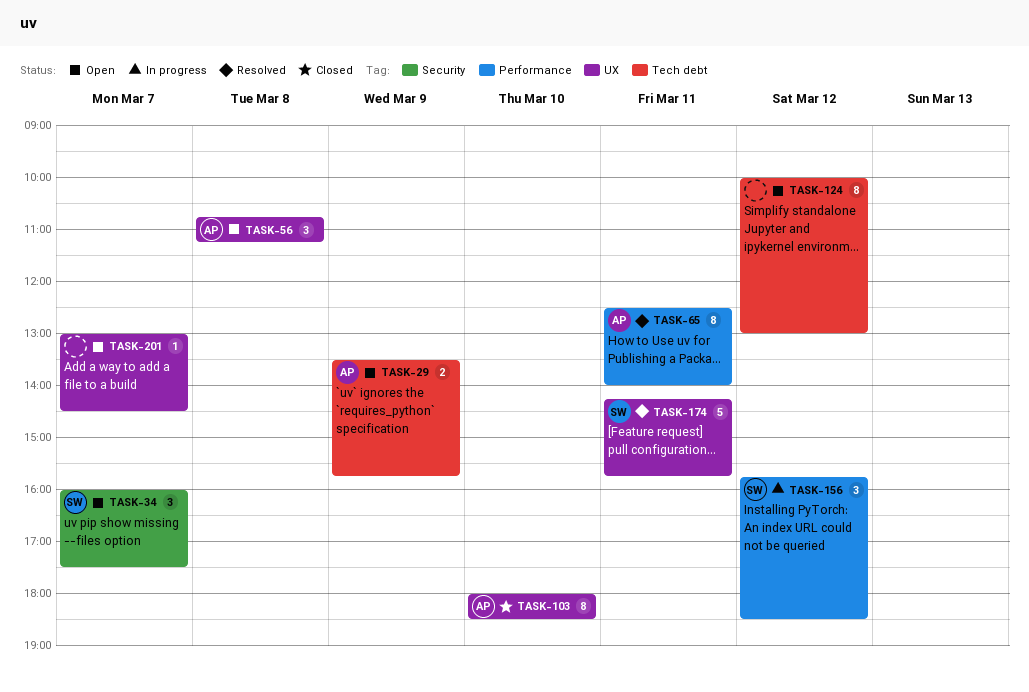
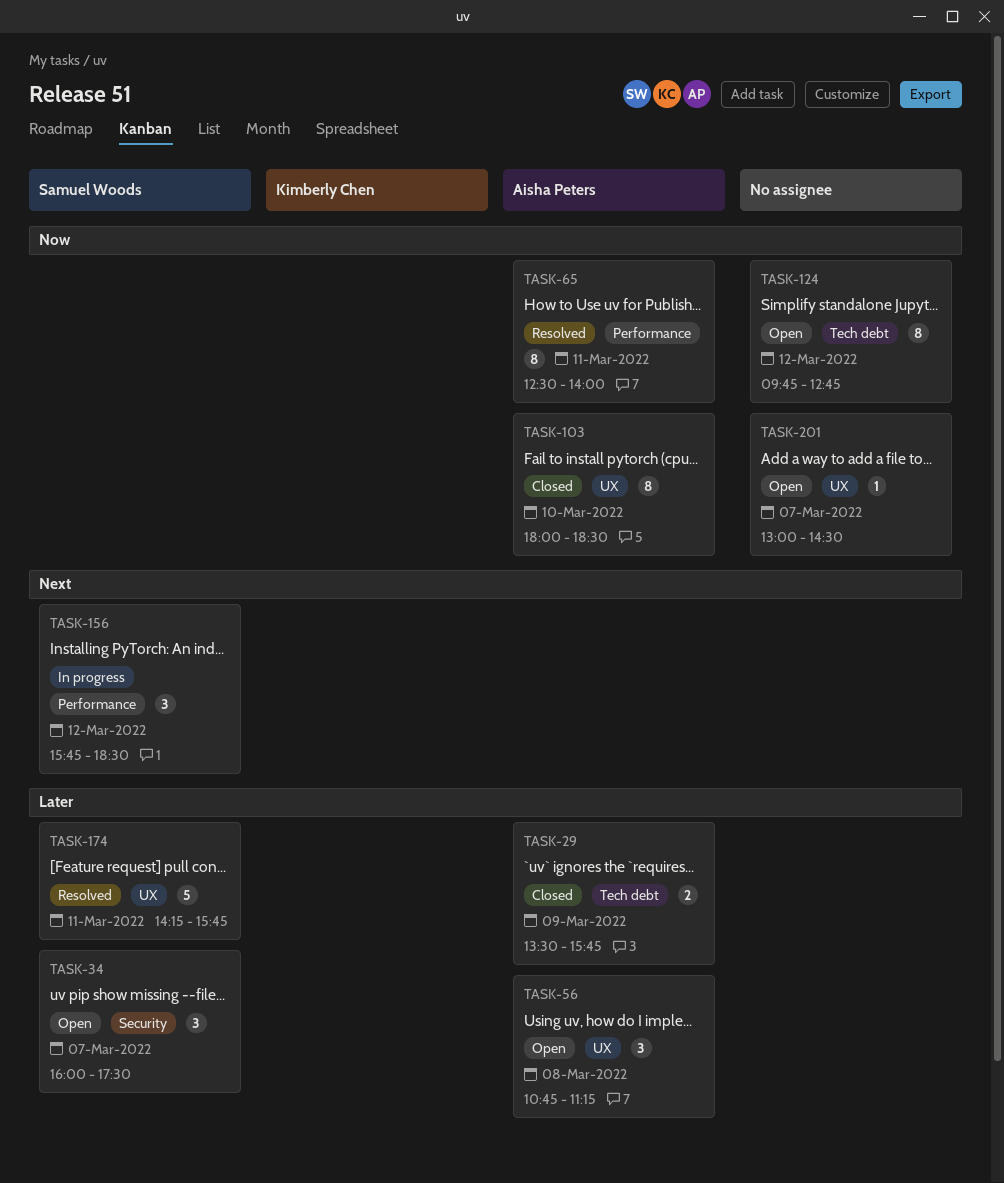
TASK-29, status: Open -> Closed
TASK-124, begins: 10:00 -> 09:45
TASK-124, ends: 13:00 -> 12:45

